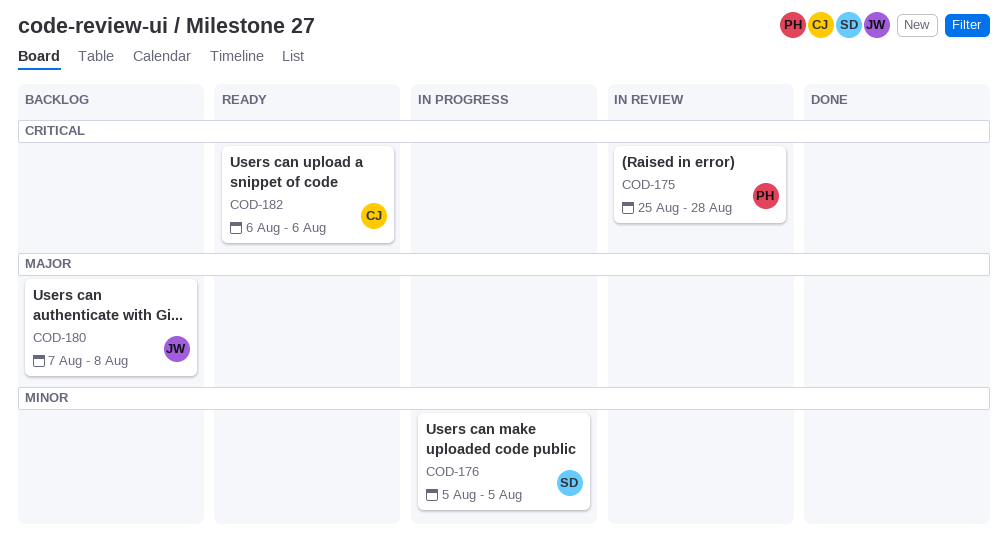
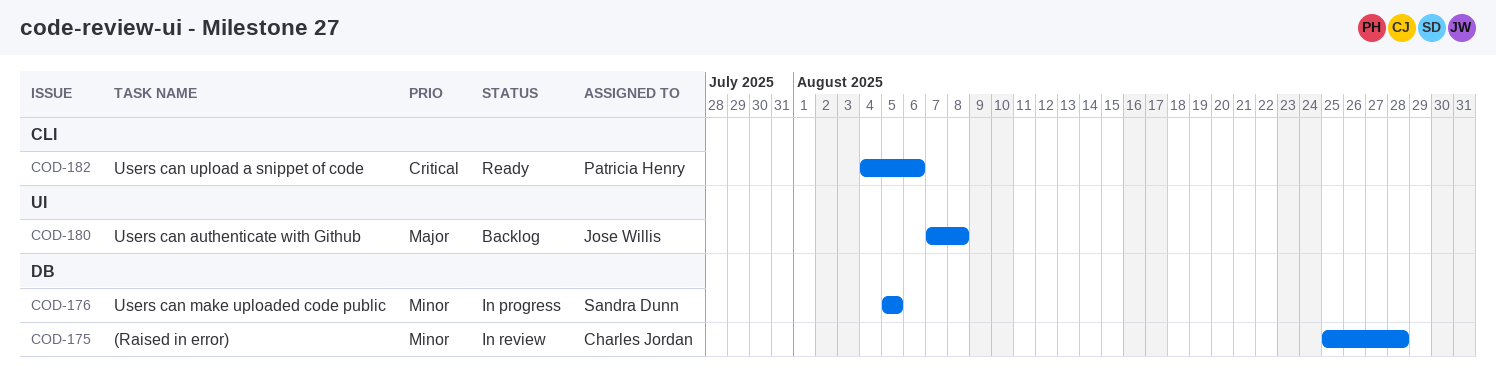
COD-175, owner: Patricia Henry -> Charles Jordan
COD-175, priority: Critical -> Minor
COD-182, owner: Charles Jordan -> Patricia Henry
COD-182, start: Aug 6 -> Aug 4

